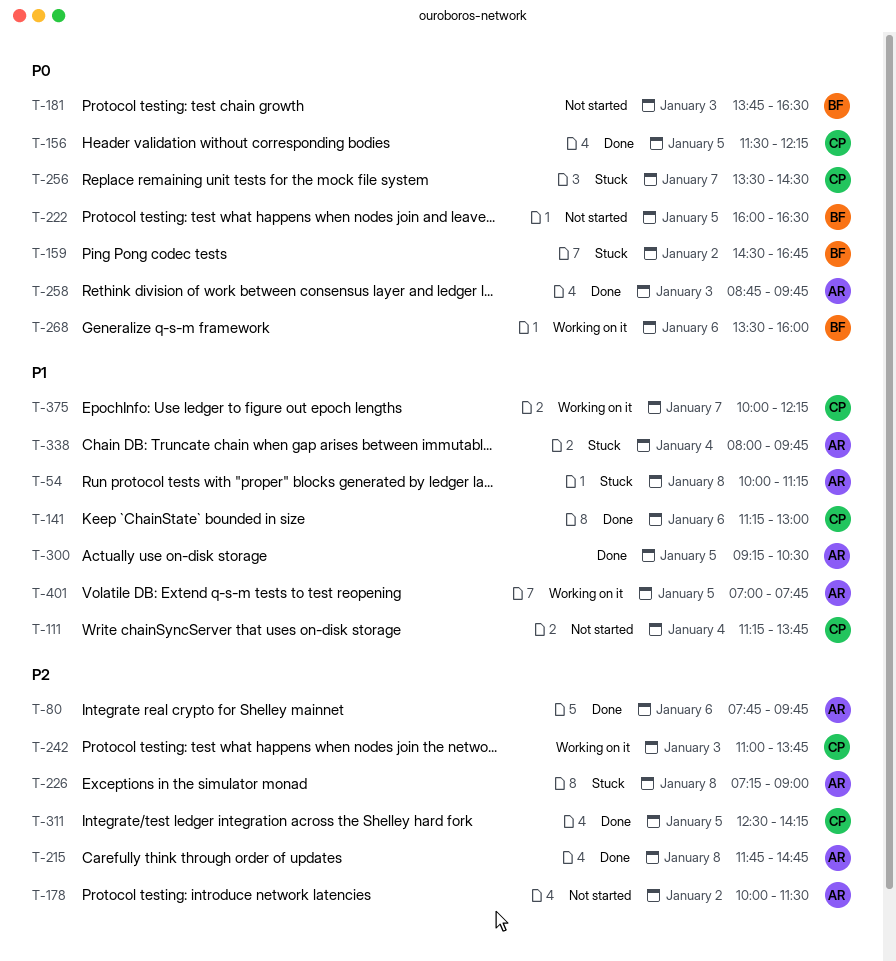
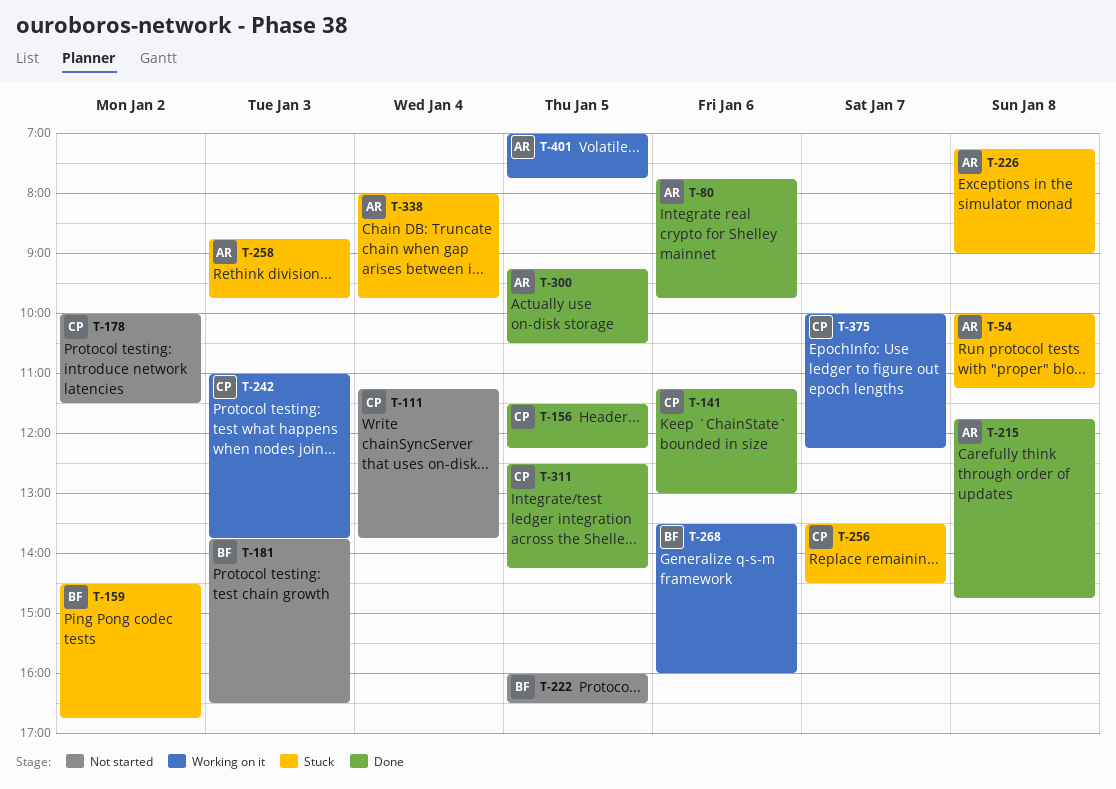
T-178, owner: AR -> CP
T-258, status: Done -> Stuck

